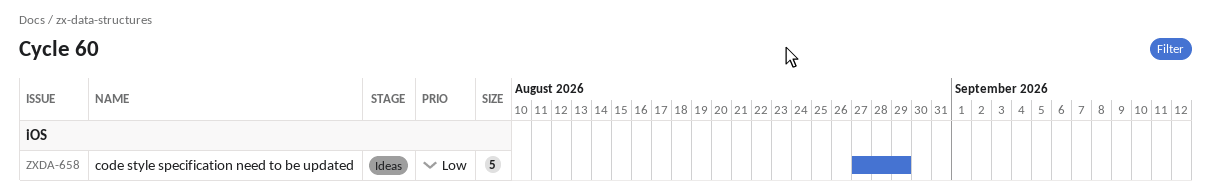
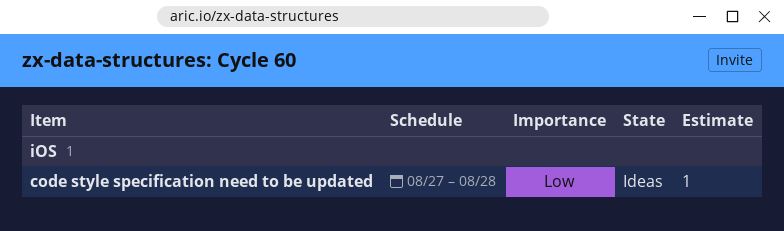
code style specification need to be updated, estimate: 5 -> 1
code style specification need to be updated, due: Aug 29 -> Aug 28

